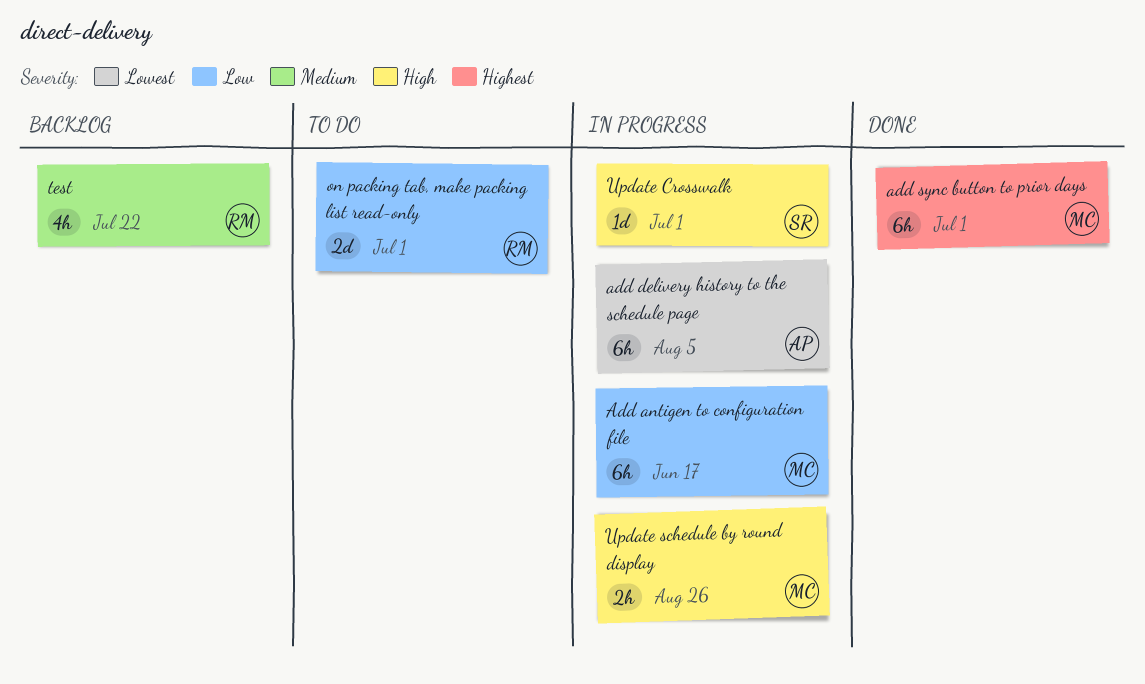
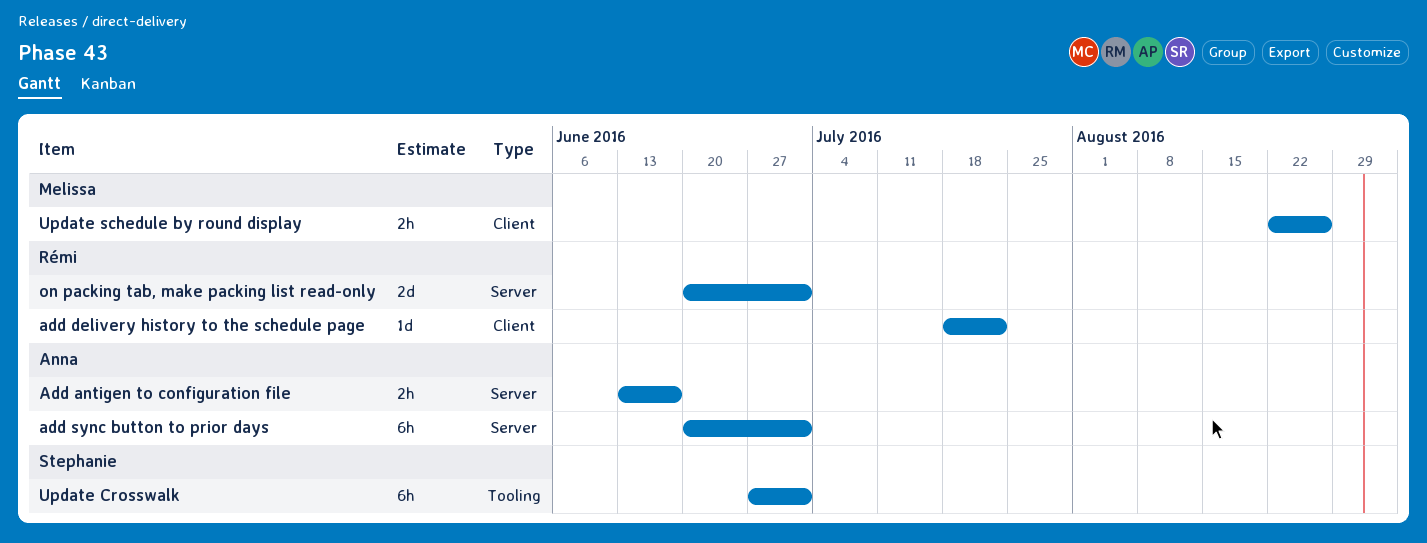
Add antigen to configuration file, owner: Melissa -> Anna
Add antigen to configuration file, estimate: 6h -> 2h
add delivery history to the schedule page, owner: Anna -> Rémi
add delivery history to the schedule page, estimate: 6h -> 1d
add delivery history to the schedule page, due: Aug 5 -> Jul 22
add sync button to prior days, owner: Melissa -> Anna
test: present -> none
Update Crosswalk, estimate: 1d -> 6h

